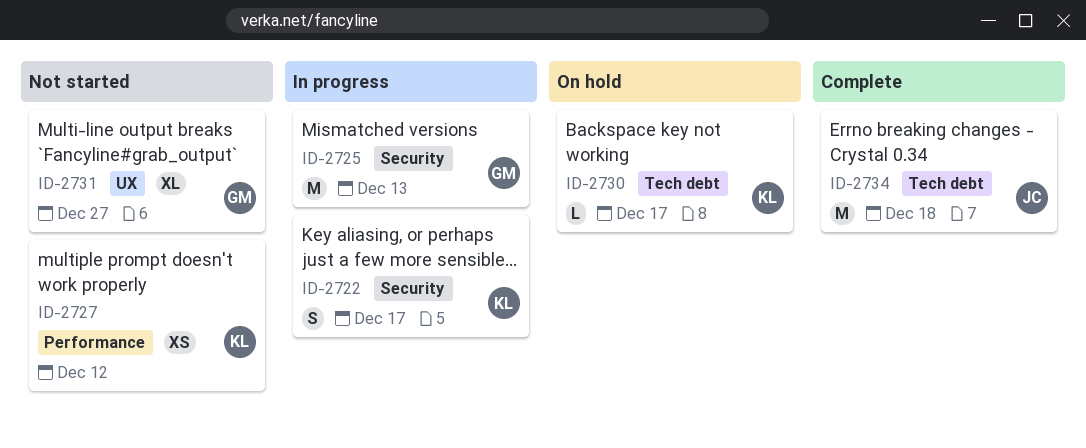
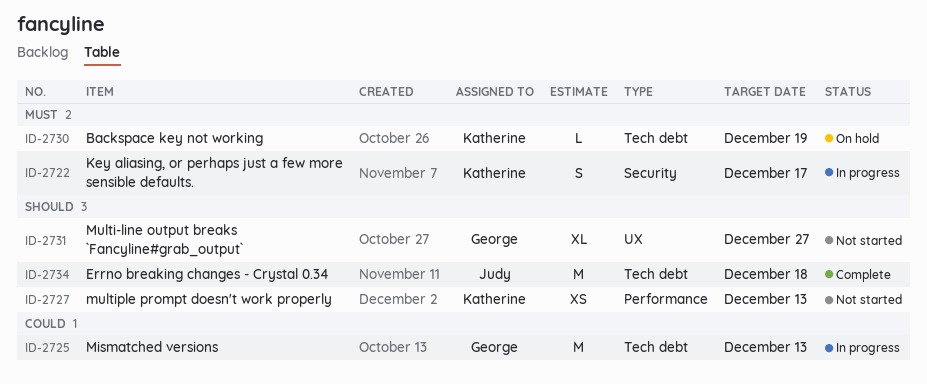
ID-2725, label: Security -> Tech debt
ID-2727, due: Dec 12 -> Dec 13
ID-2730, due: Dec 17 -> Dec 19

